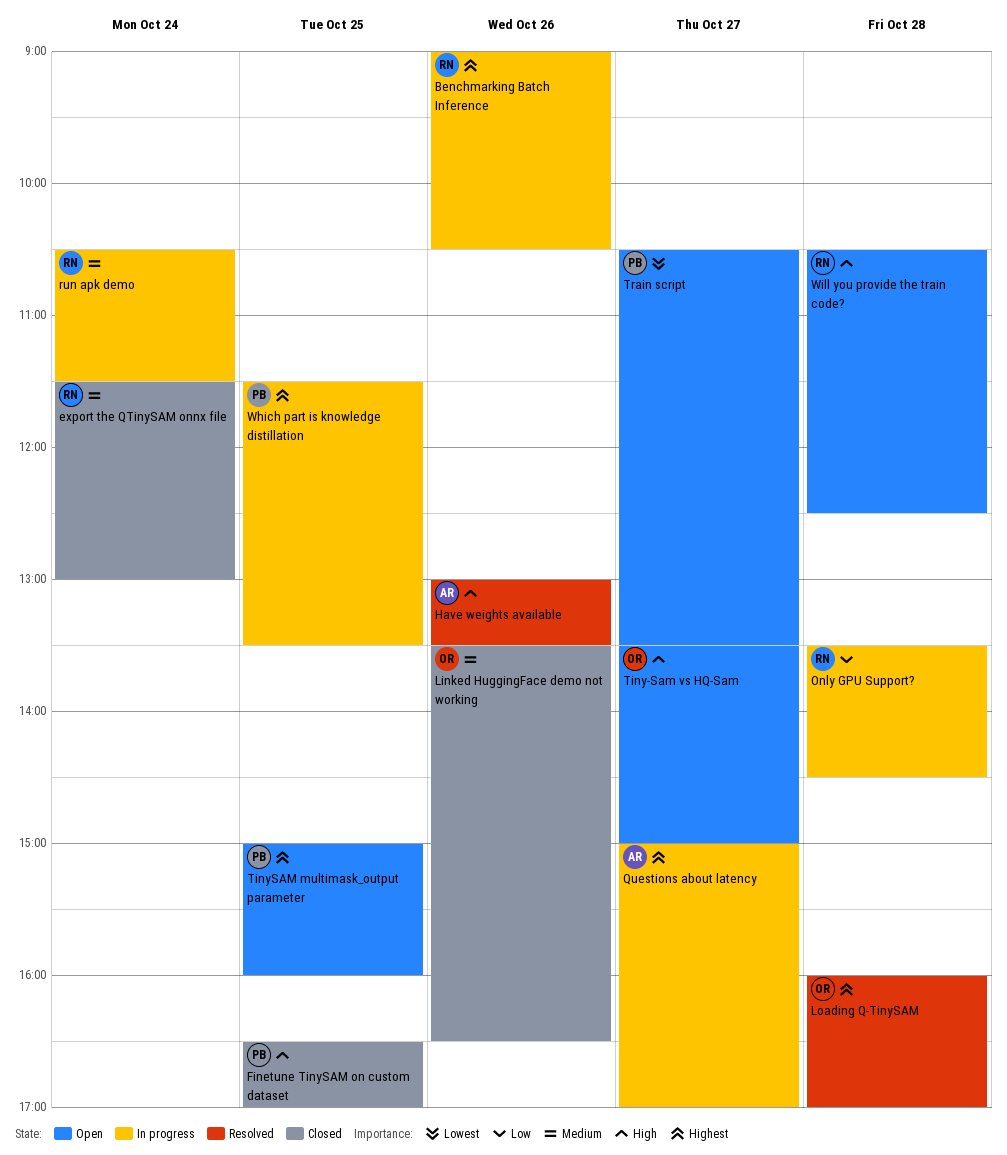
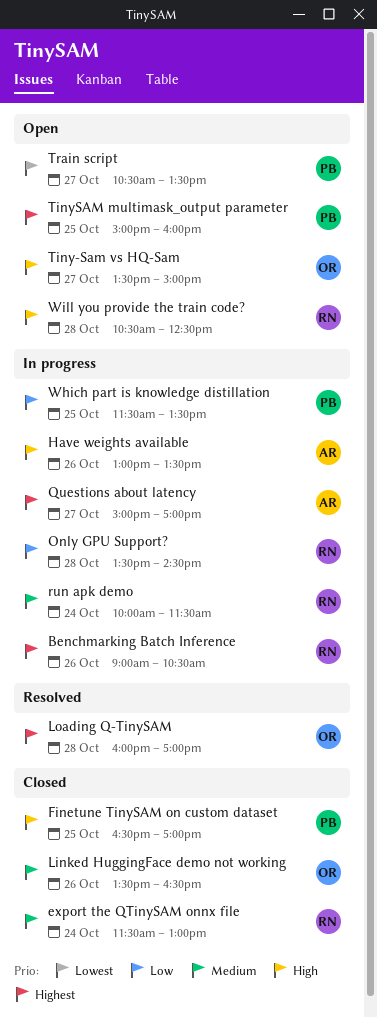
Have weights available, status: Resolved -> In progress
run apk demo, begins: 10:30 -> 10:00
Which part is knowledge distillation, priority: Highest -> Low

